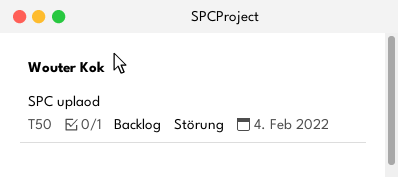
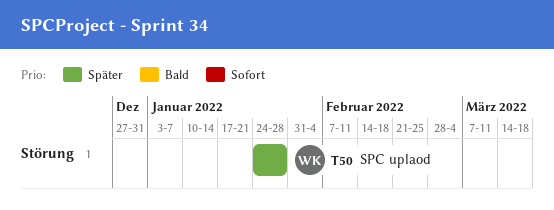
T50, due: Feb 4 -> Jan 28

